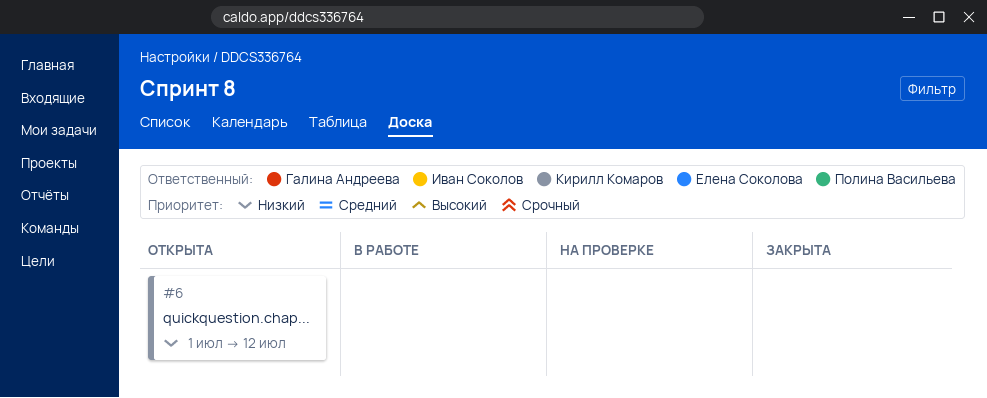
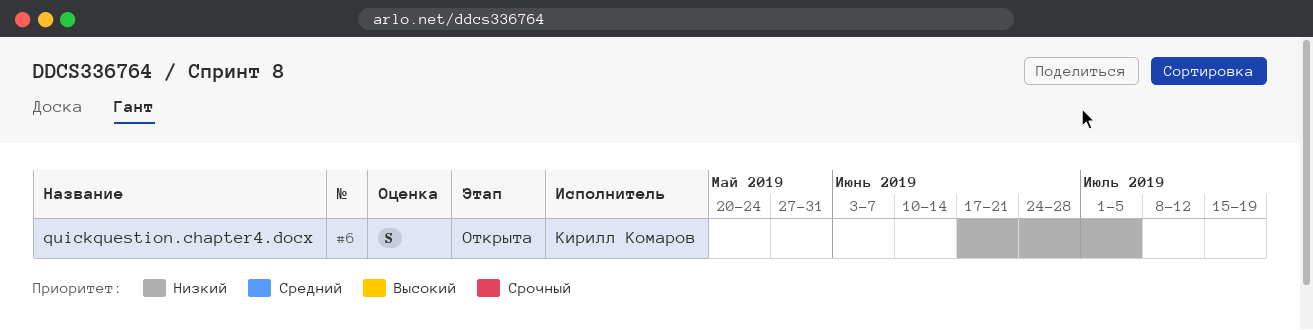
#6, start: Jul 1 -> Jun 17
#6, due: Jul 12 -> Jul 5

